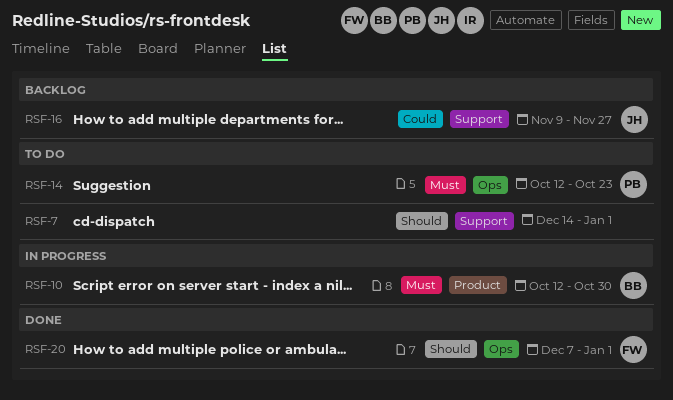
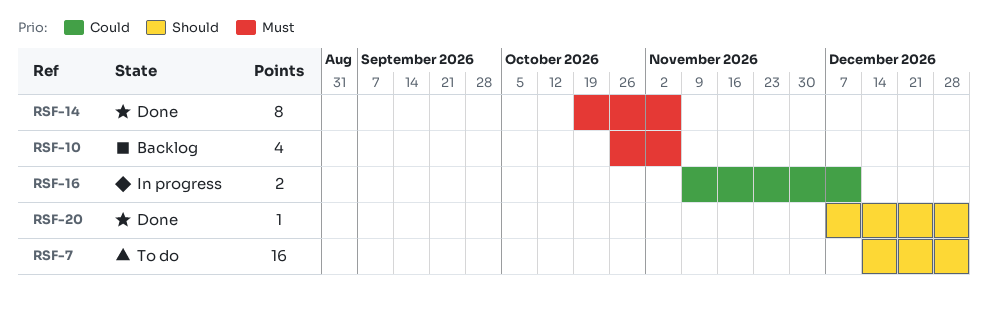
RSF-10, status: In progress -> Backlog
RSF-10, start: Oct 12 -> Oct 26
RSF-10, due: Oct 30 -> Nov 6
RSF-14, status: To do -> Done
RSF-14, start: Oct 12 -> Oct 19
RSF-14, due: Oct 23 -> Nov 6
RSF-16, status: Backlog -> In progress
RSF-16, due: Nov 27 -> Dec 11

